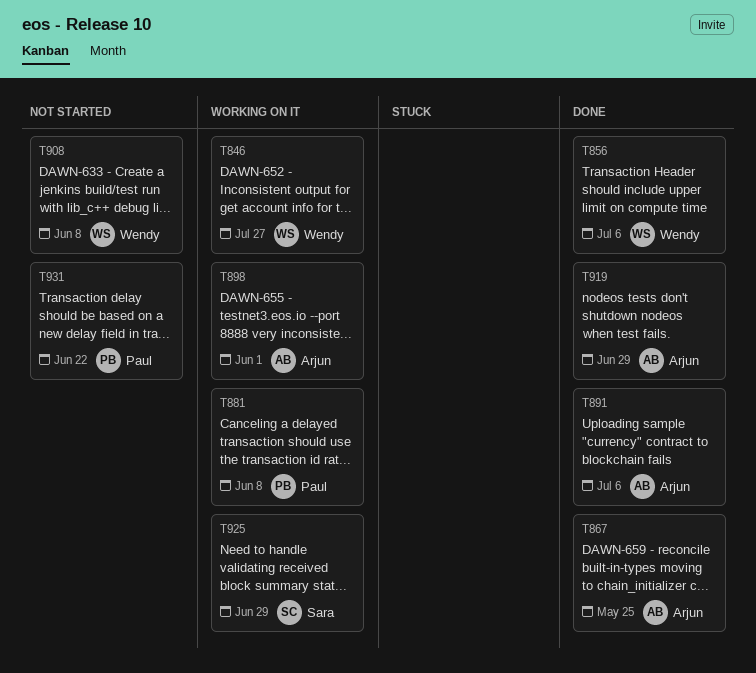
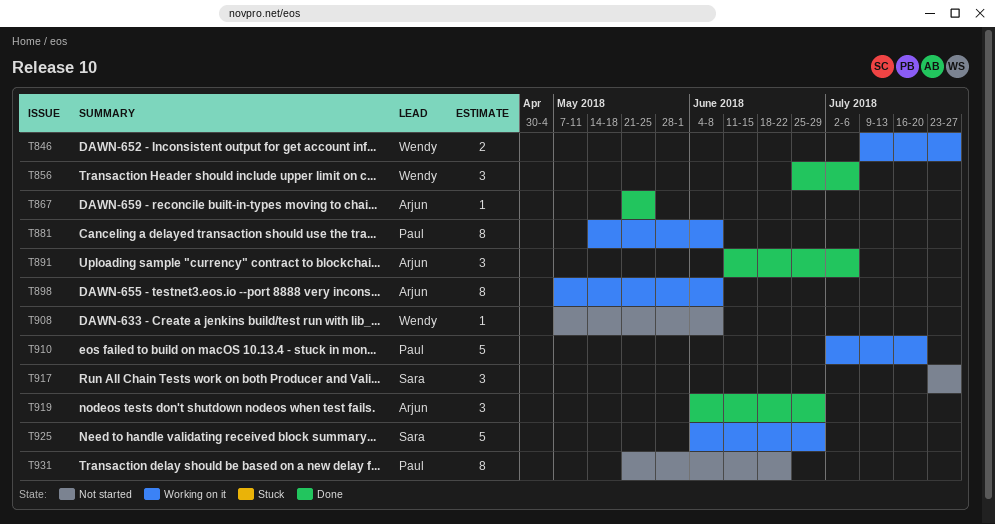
T898, due: Jun 1 -> Jun 8
T910: none -> present
T917: none -> present

